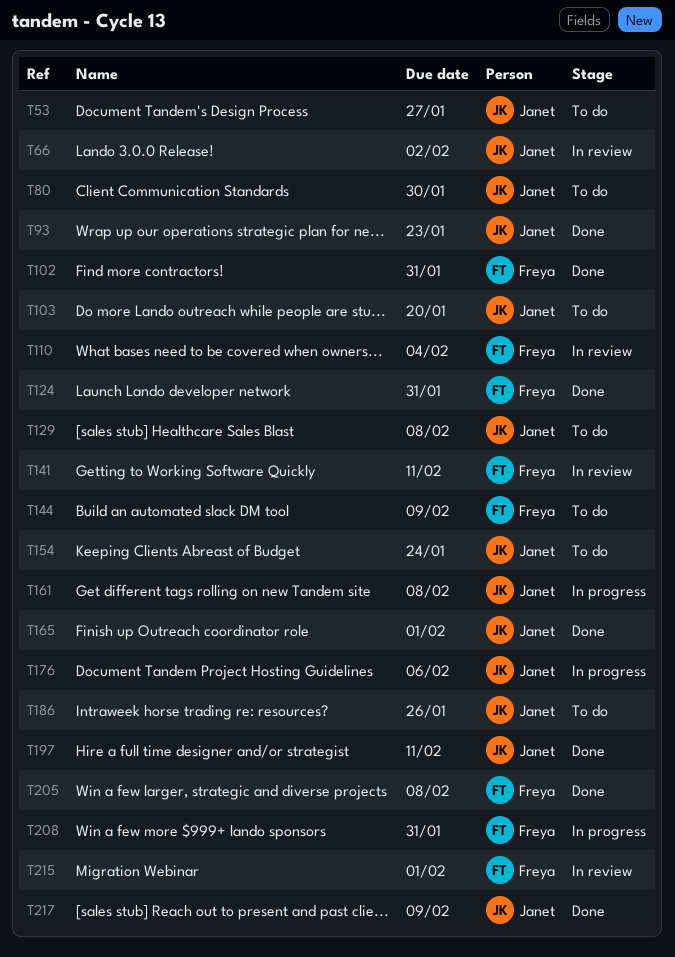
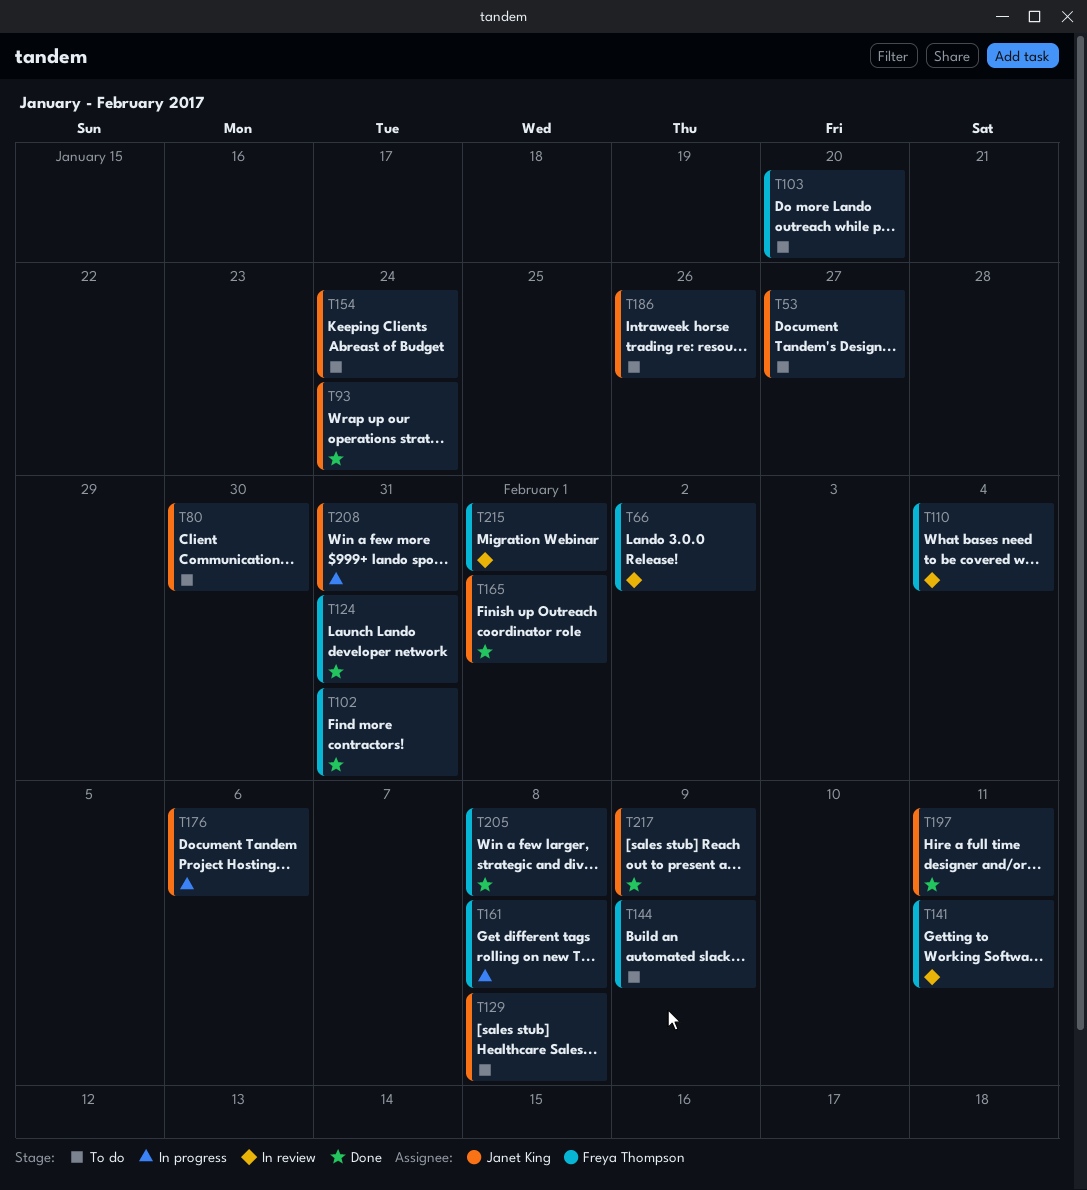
T66, owner: Janet King -> Freya Thompson
T93, due: Jan 23 -> Jan 24
T103, owner: Janet King -> Freya Thompson
T161, owner: Janet King -> Freya Thompson
T208, owner: Freya Thompson -> Janet King

